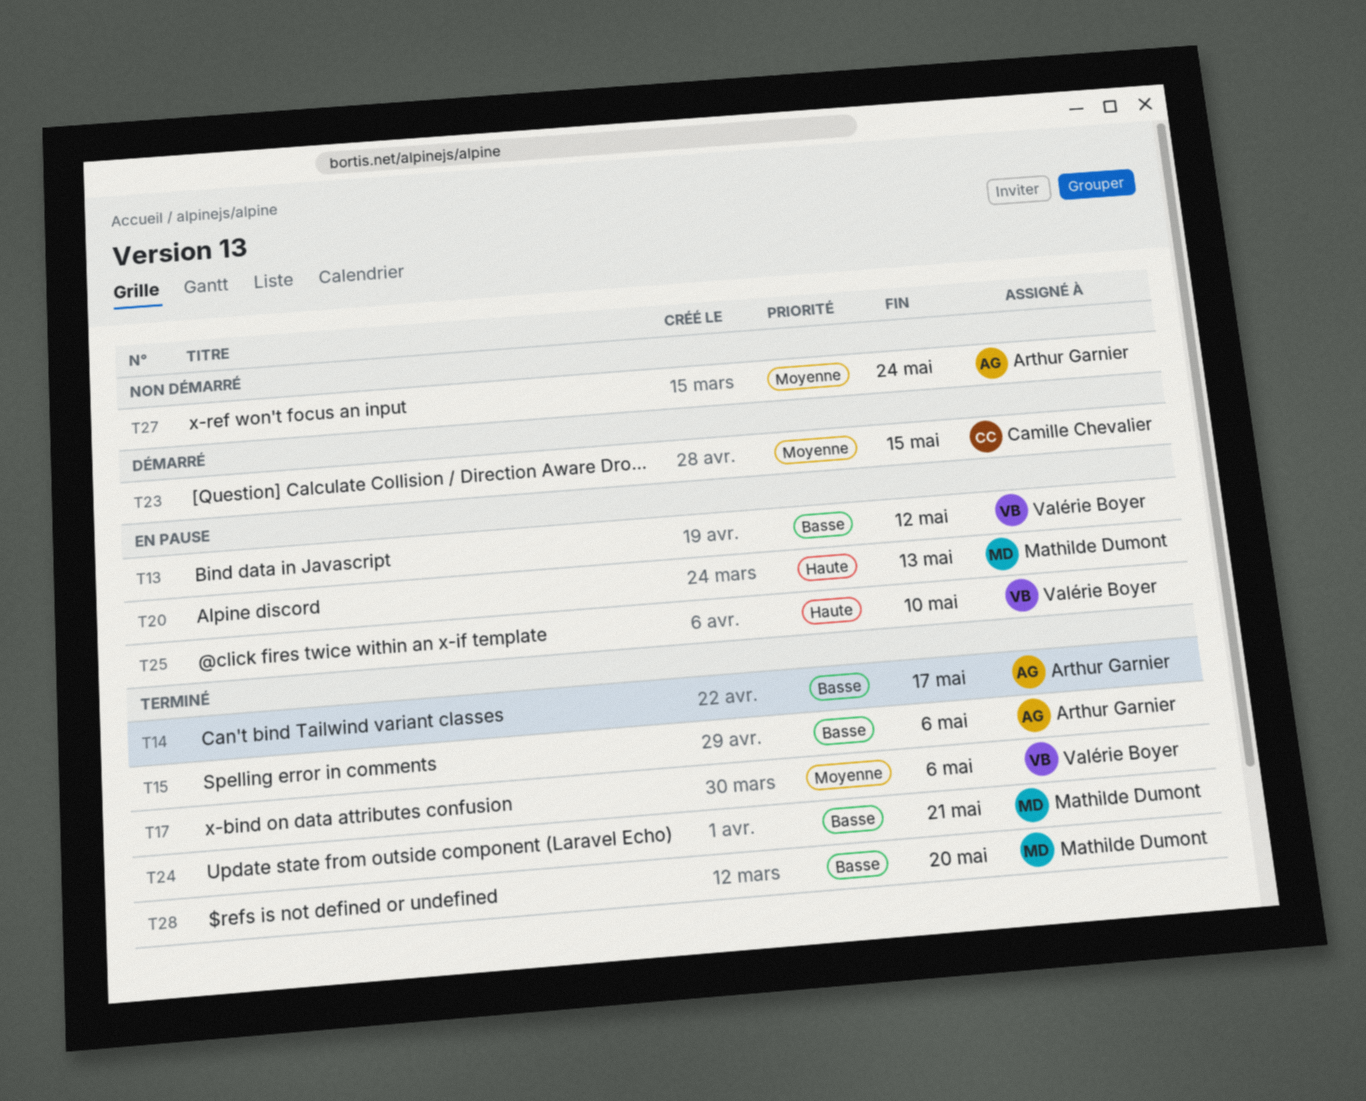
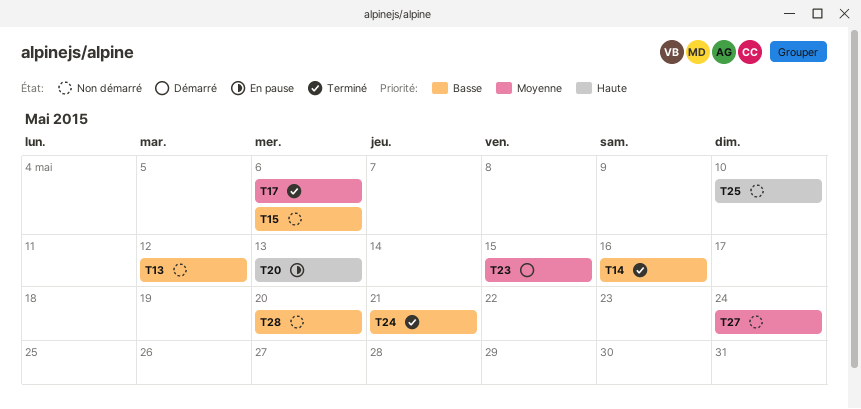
T13, status: En pause -> Non démarré
T14, due: May 17 -> May 16
T15, status: Terminé -> Non démarré
T25, status: En pause -> Non démarré
T28, status: Terminé -> Non démarré

